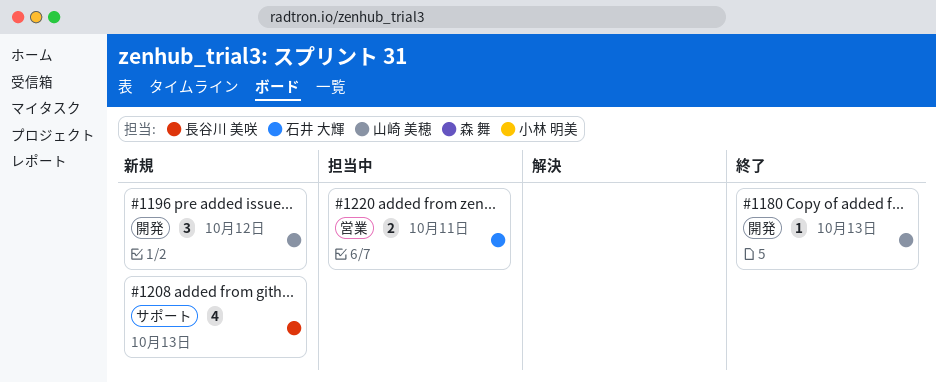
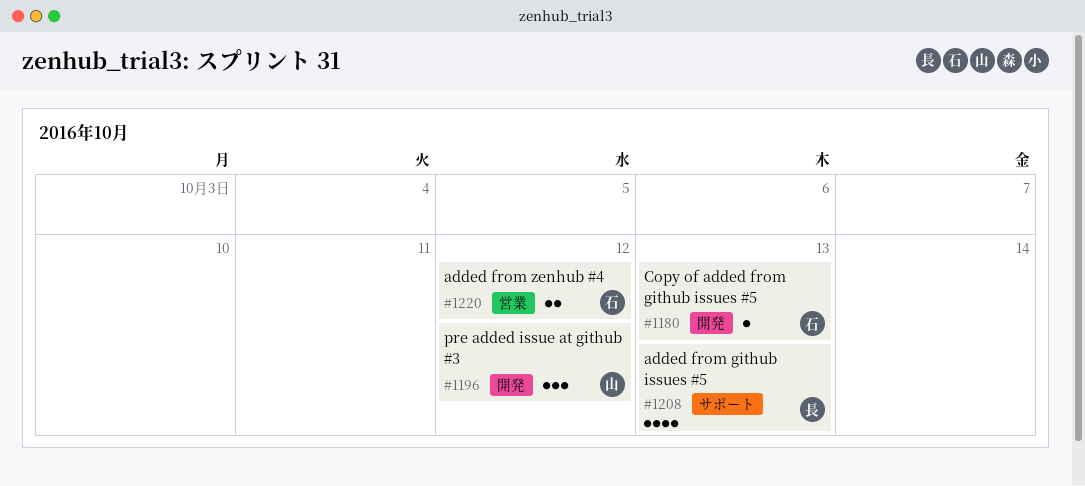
#1180, owner: 山崎 美穂 -> 石井 大輝
#1220, due: Oct 11 -> Oct 12

